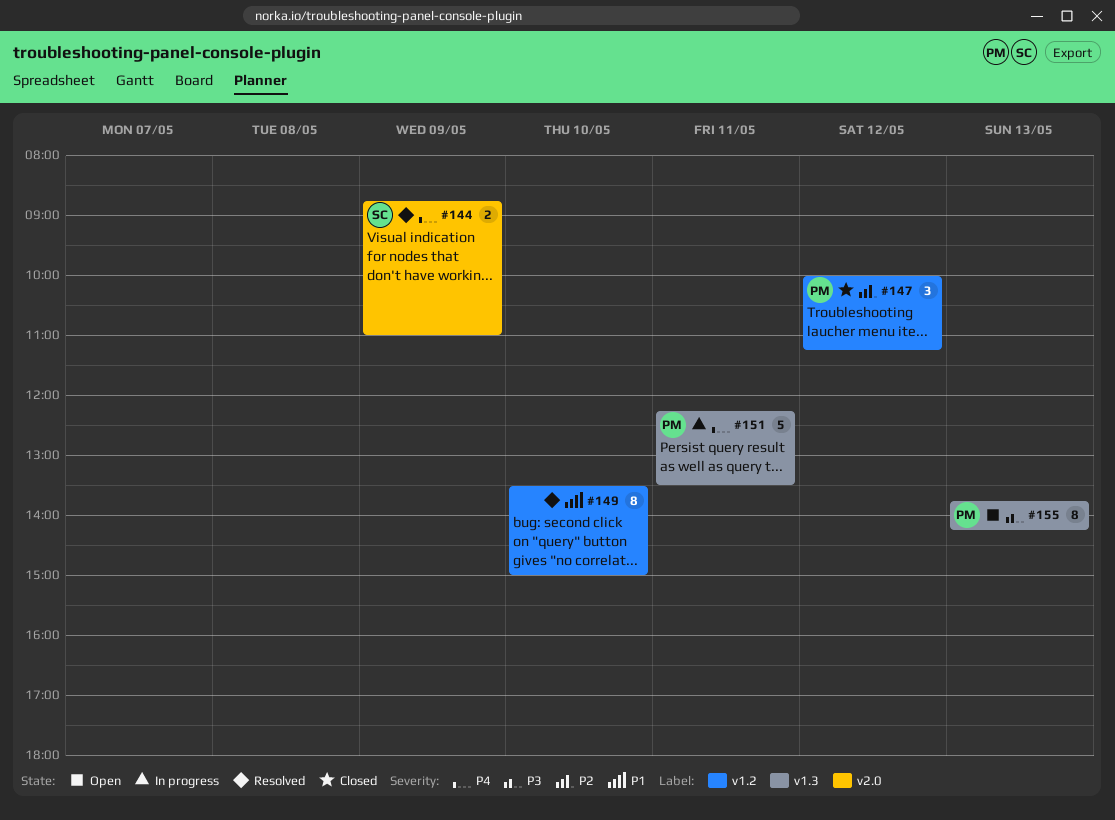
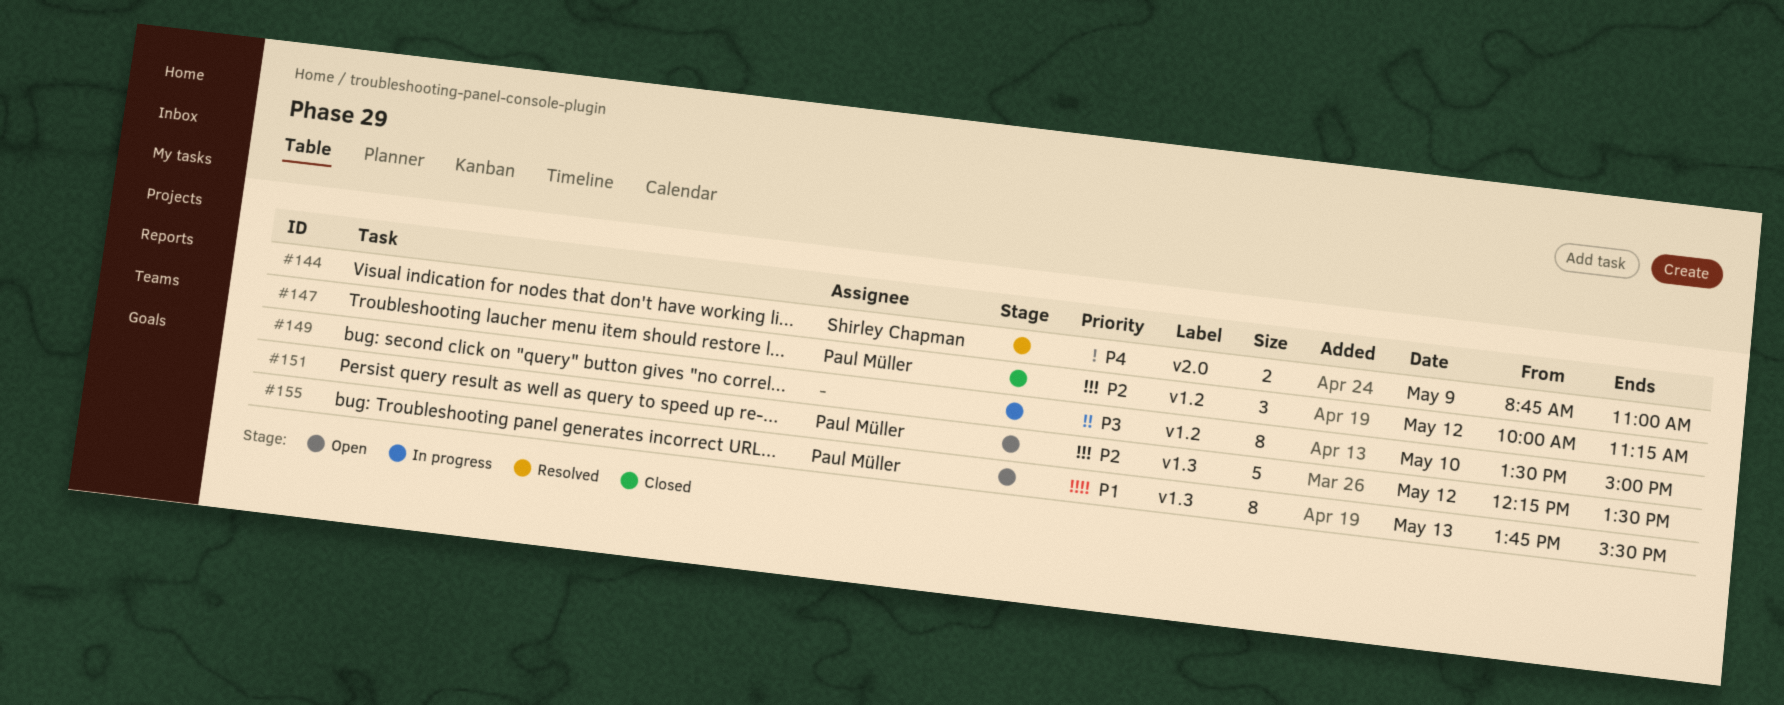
#149, status: Resolved -> In progress
#149, priority: P1 -> P3
#151, status: In progress -> Open
#151, priority: P4 -> P2
#151, day: May 11 -> May 12
#155, priority: P3 -> P1
#155, ends: 14:15 -> 15:30

